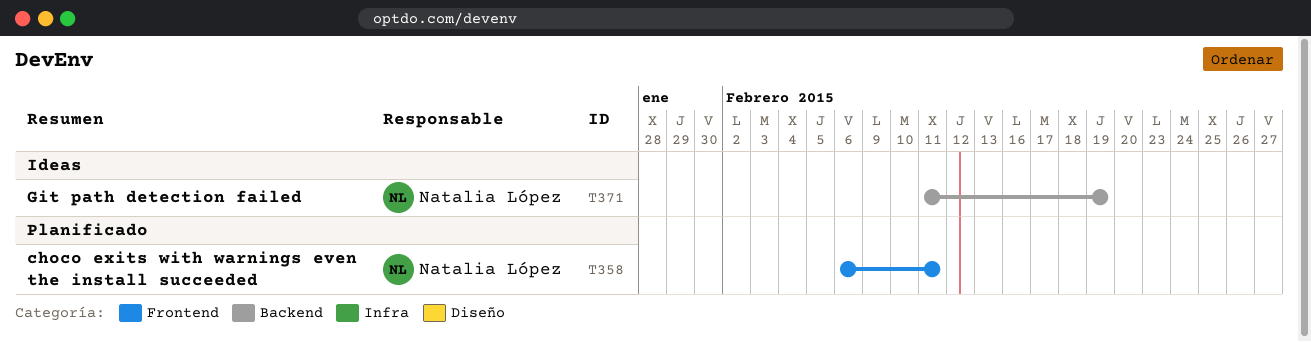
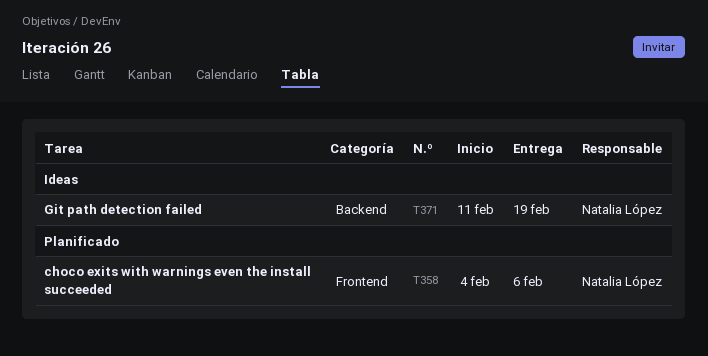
T358, start: Feb 6 -> Feb 4
T358, due: Feb 11 -> Feb 6

